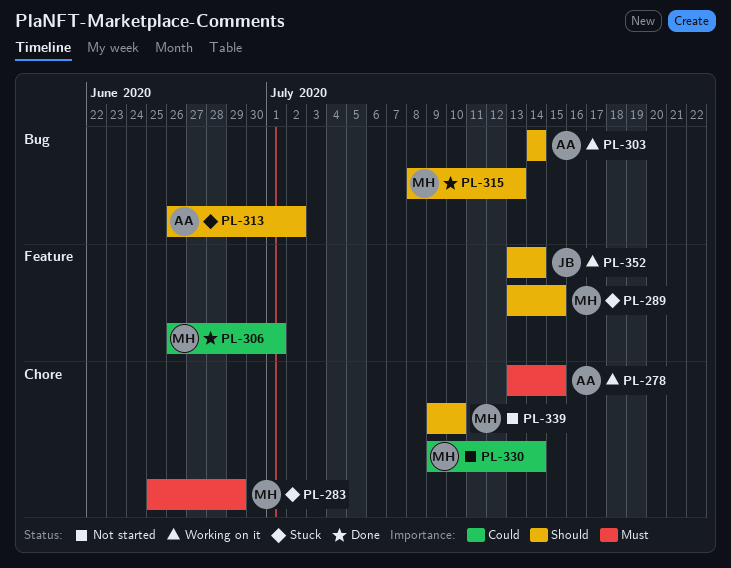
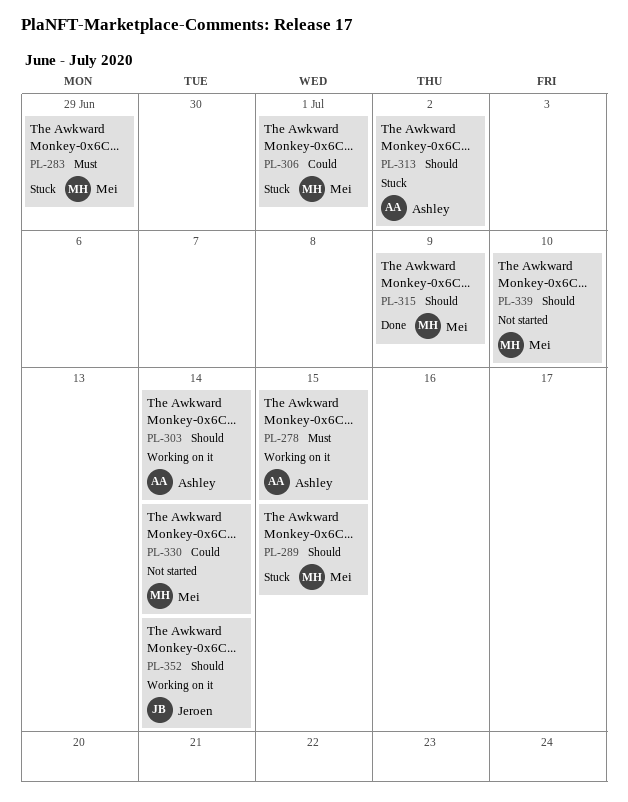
PL-306, status: Done -> Stuck
PL-315, due: Jul 13 -> Jul 9

